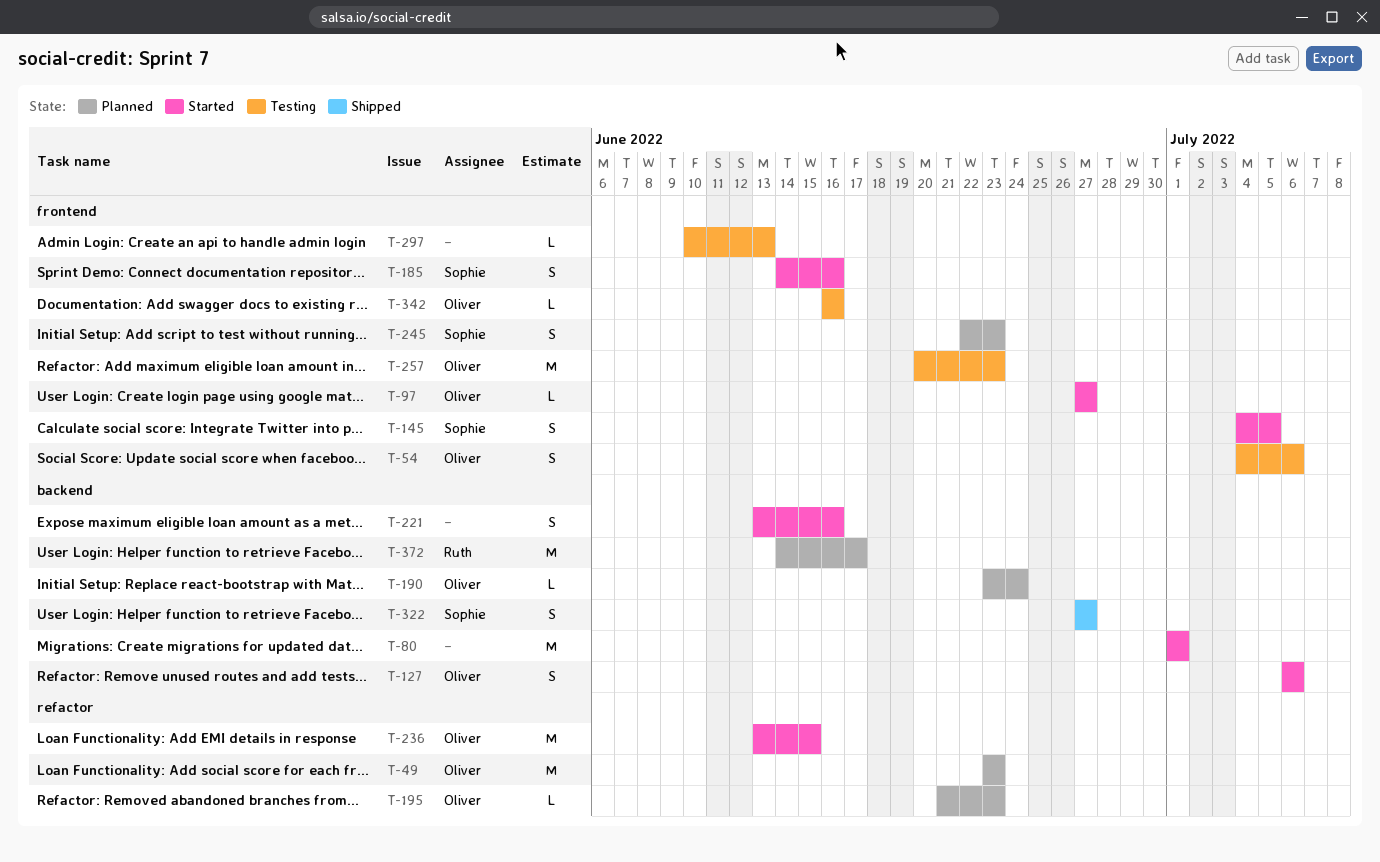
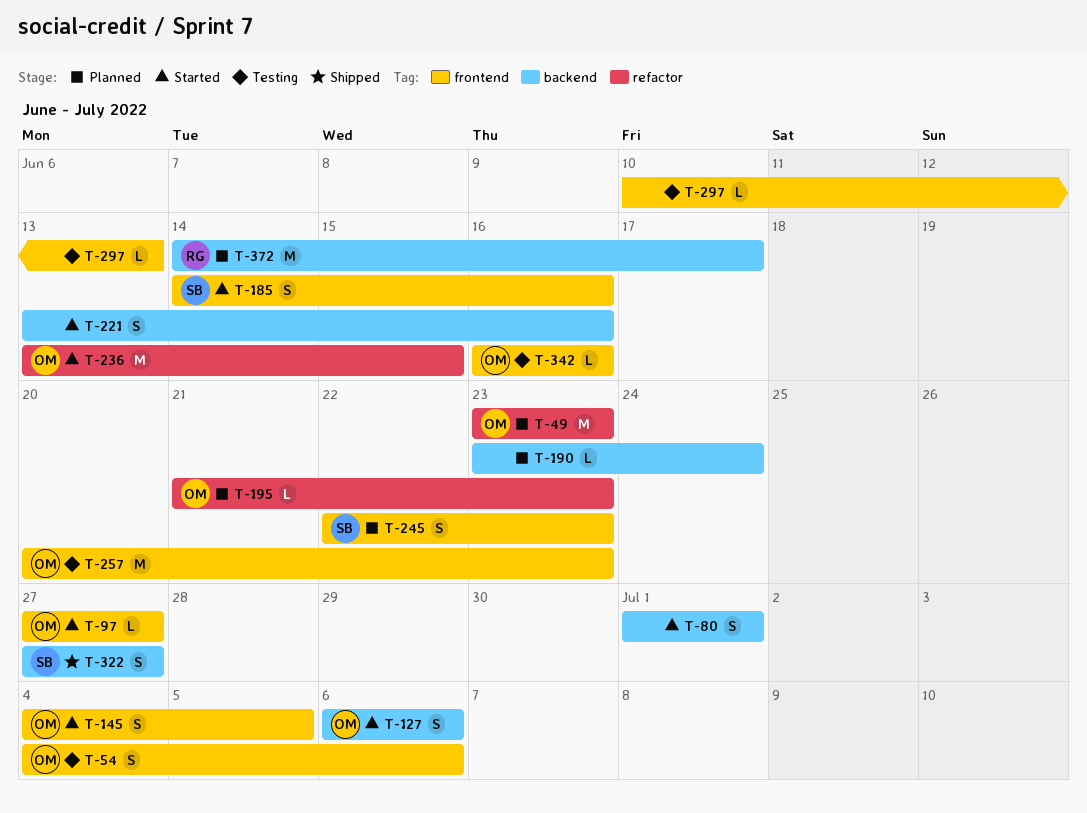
T-80, estimate: M -> S
T-145, owner: Sophie -> Oliver
T-190, owner: Oliver -> none

